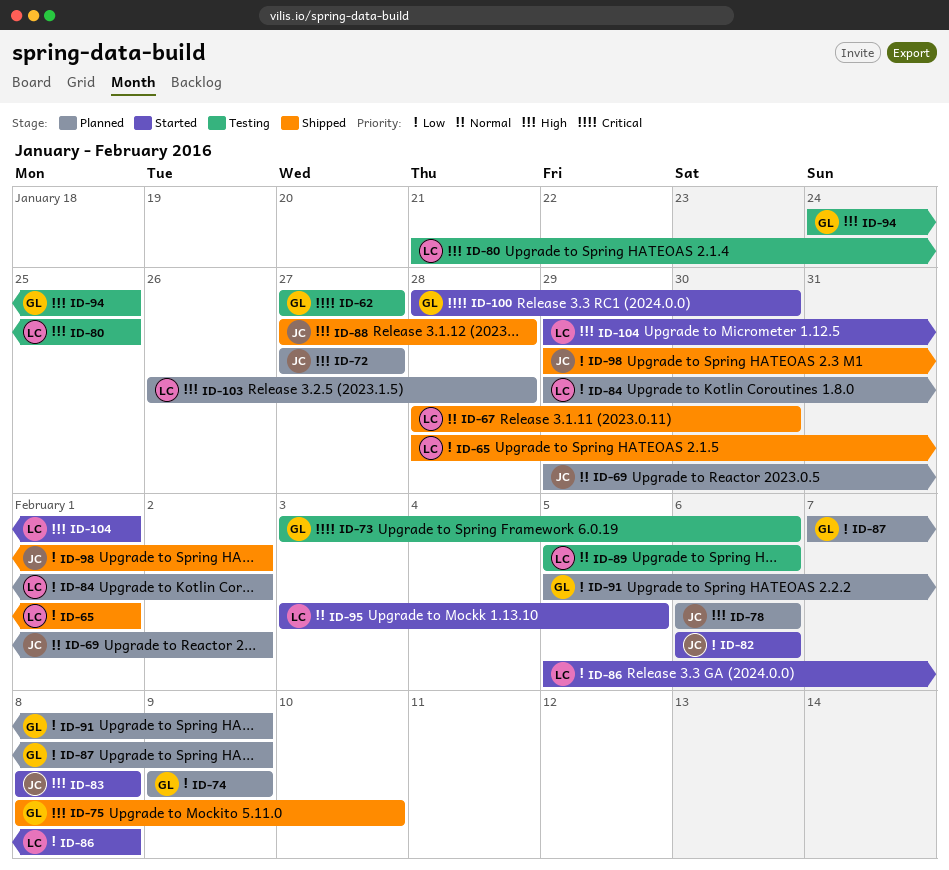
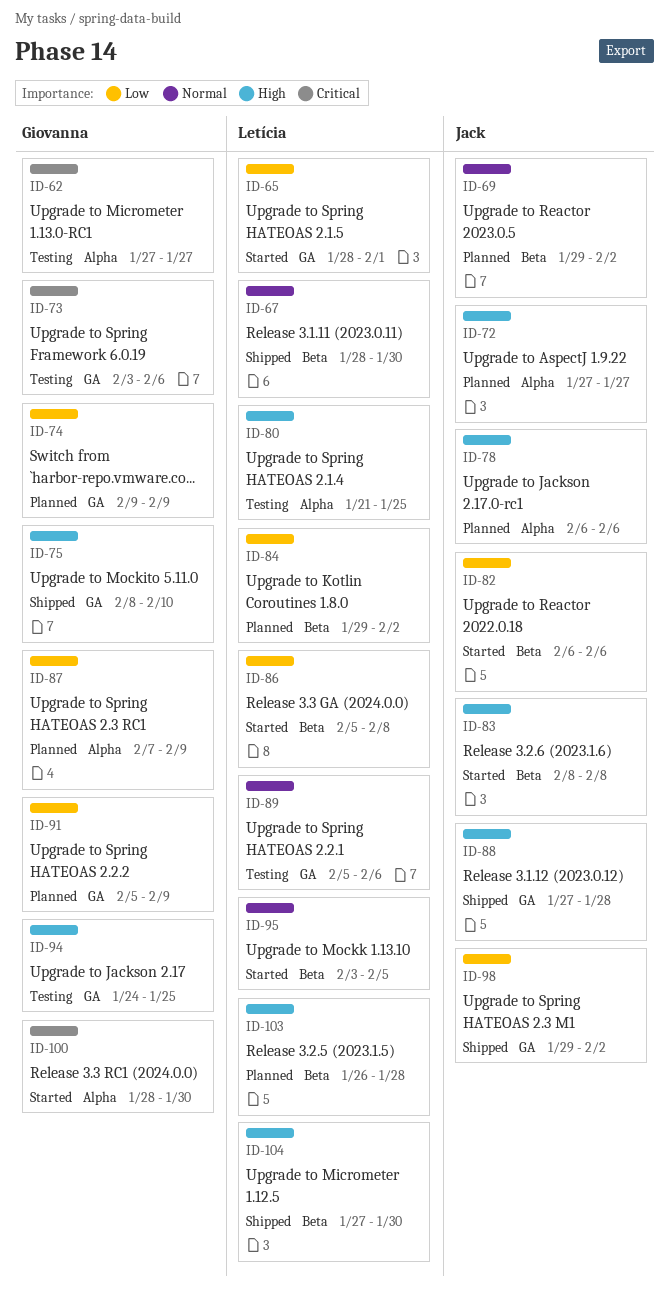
ID-65, status: Shipped -> Started
ID-104, status: Started -> Shipped
ID-104, start: Jan 29 -> Jan 27
ID-104, due: Feb 1 -> Jan 30

